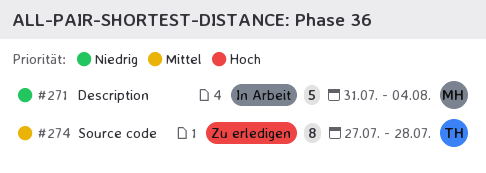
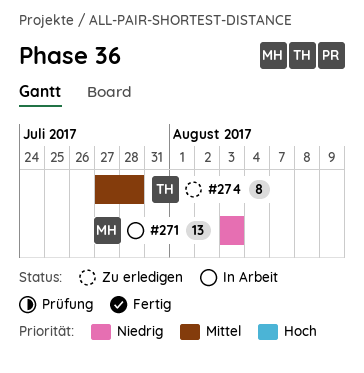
#271, estimate: 5 -> 13
#271, start: Jul 31 -> Aug 3
#271, due: Aug 4 -> Aug 3

